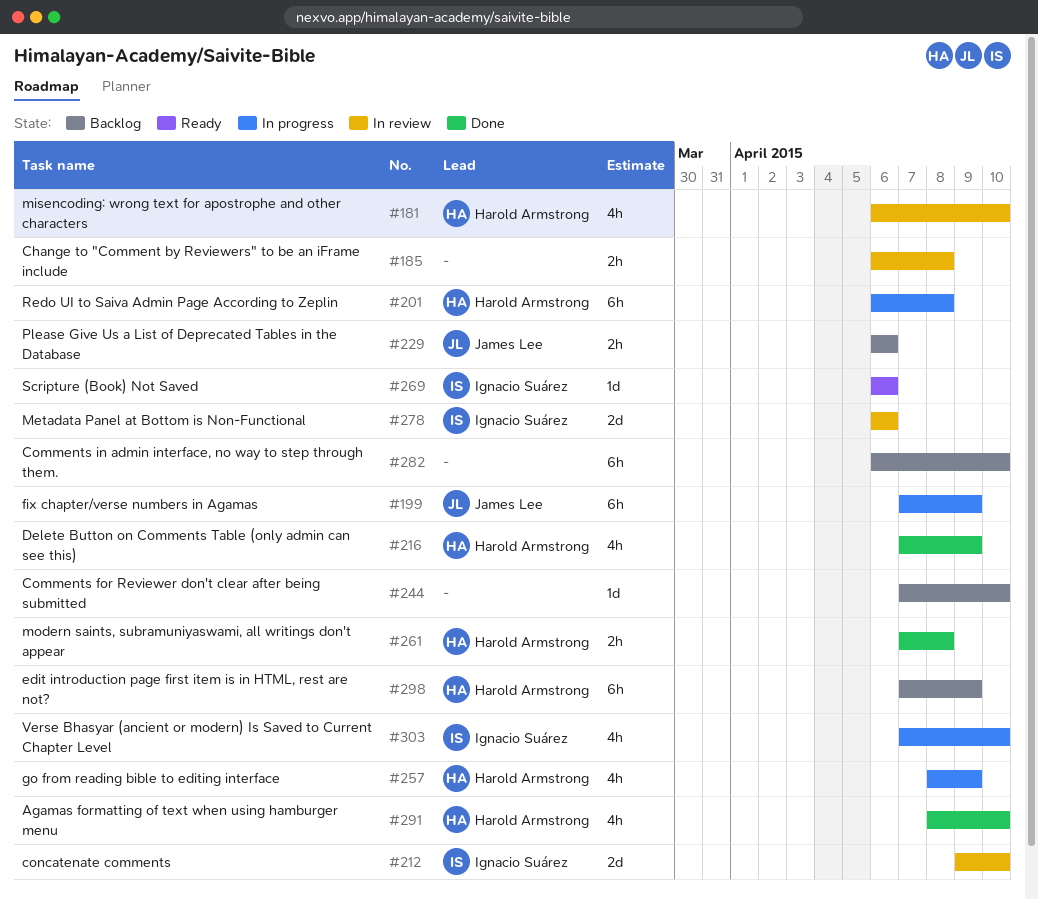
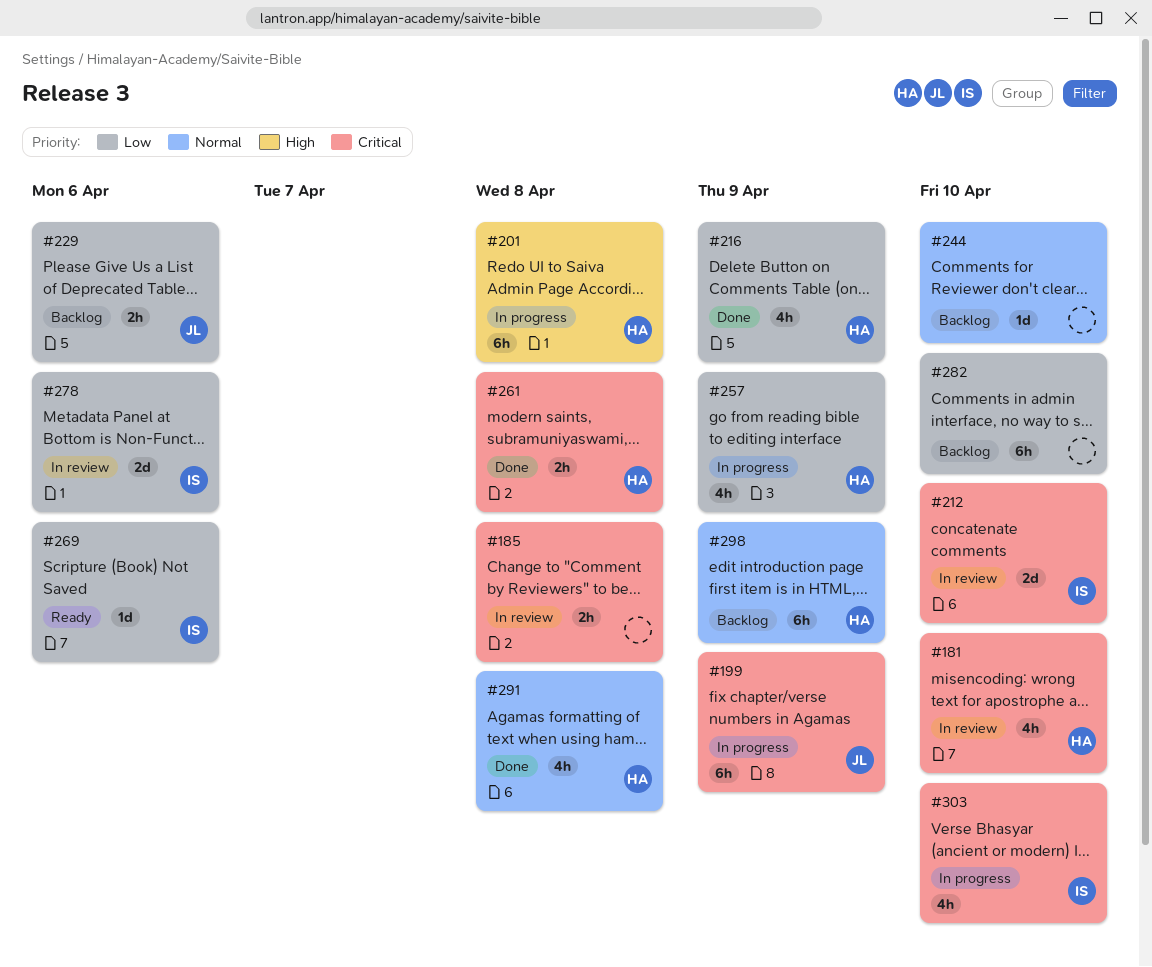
#291, due: Apr 10 -> Apr 8

